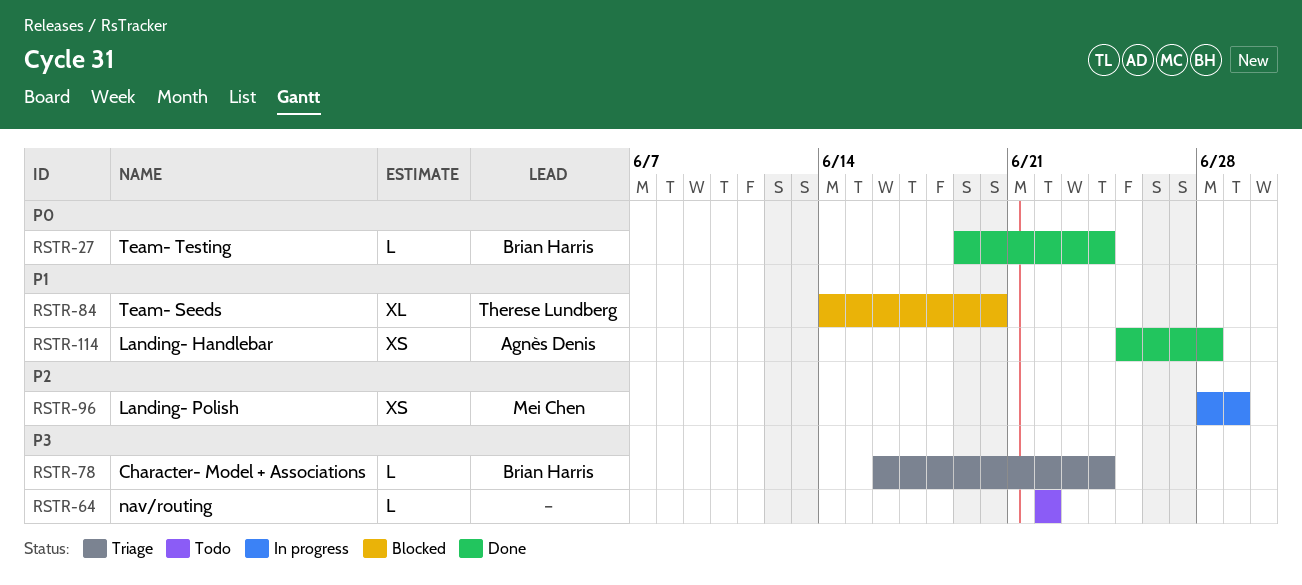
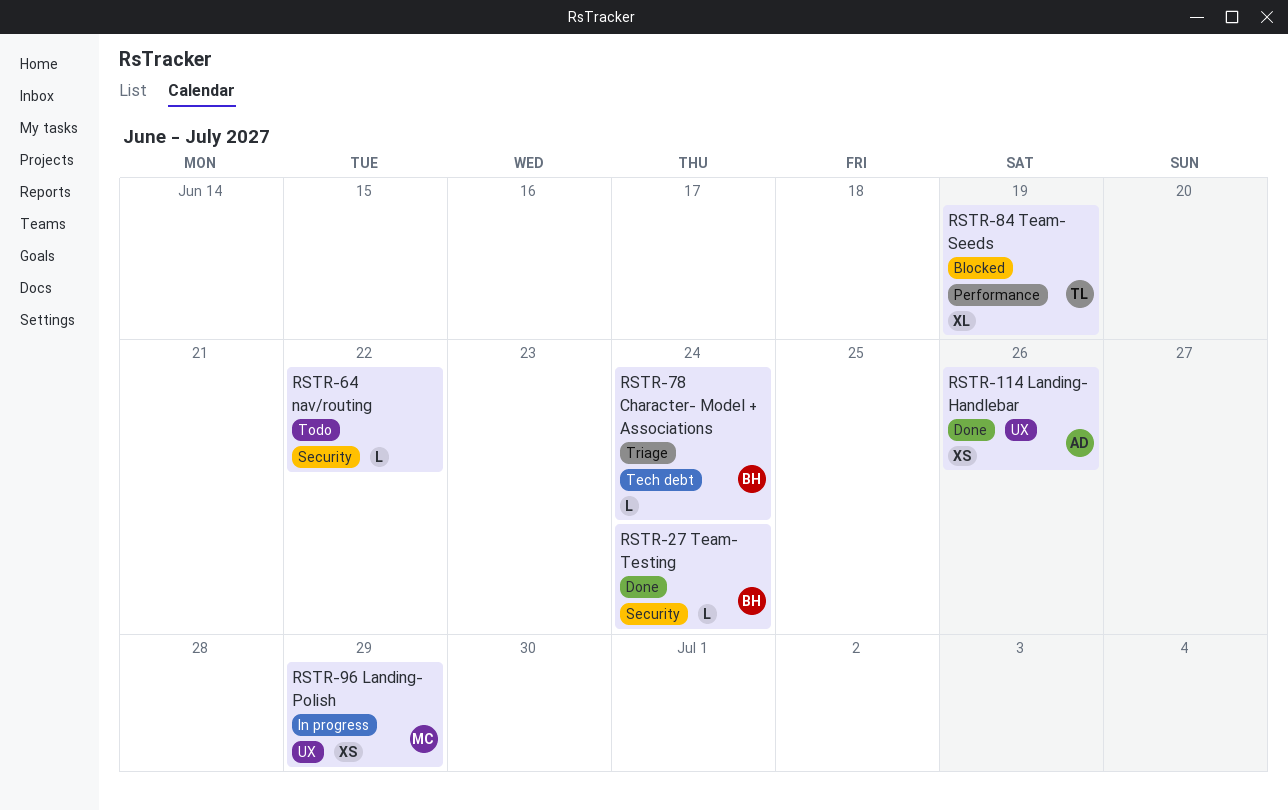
RSTR-84, due: Jun 20 -> Jun 19
RSTR-114, due: Jun 28 -> Jun 26

